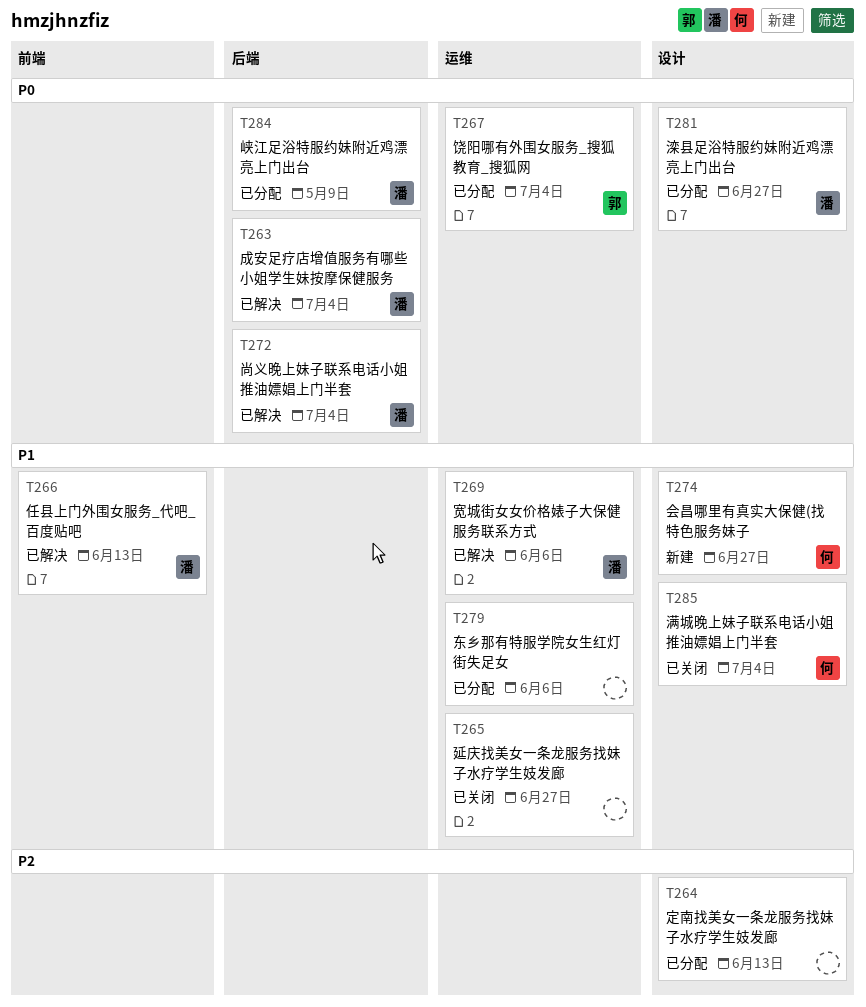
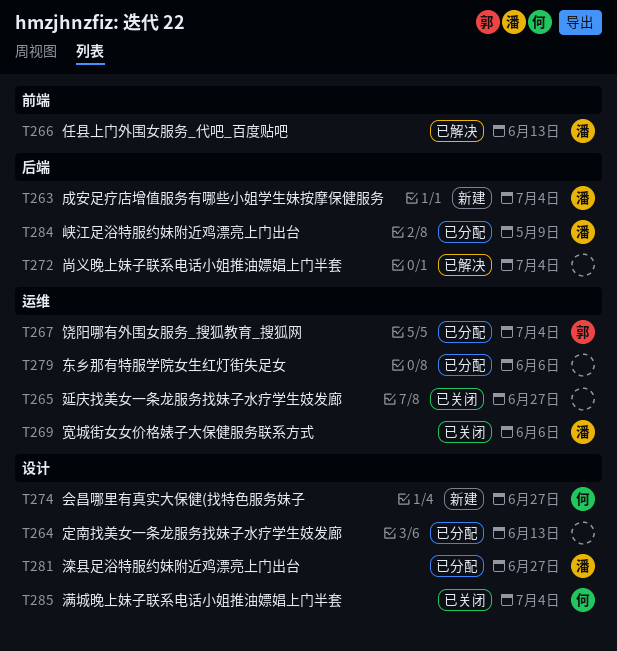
T263, status: 已解决 -> 新建
T269, status: 已解决 -> 已关闭
T272, owner: 潘 -> none

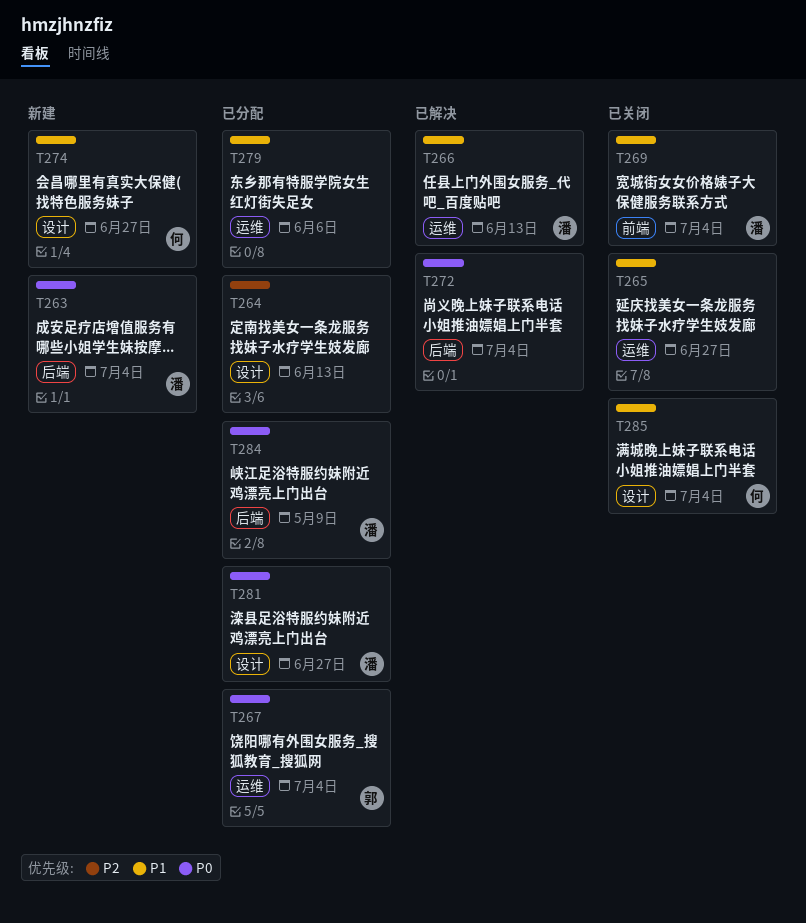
T266, label: 前端 -> 运维
T269, label: 运维 -> 前端
T269, due: Jun 6 -> Jul 4

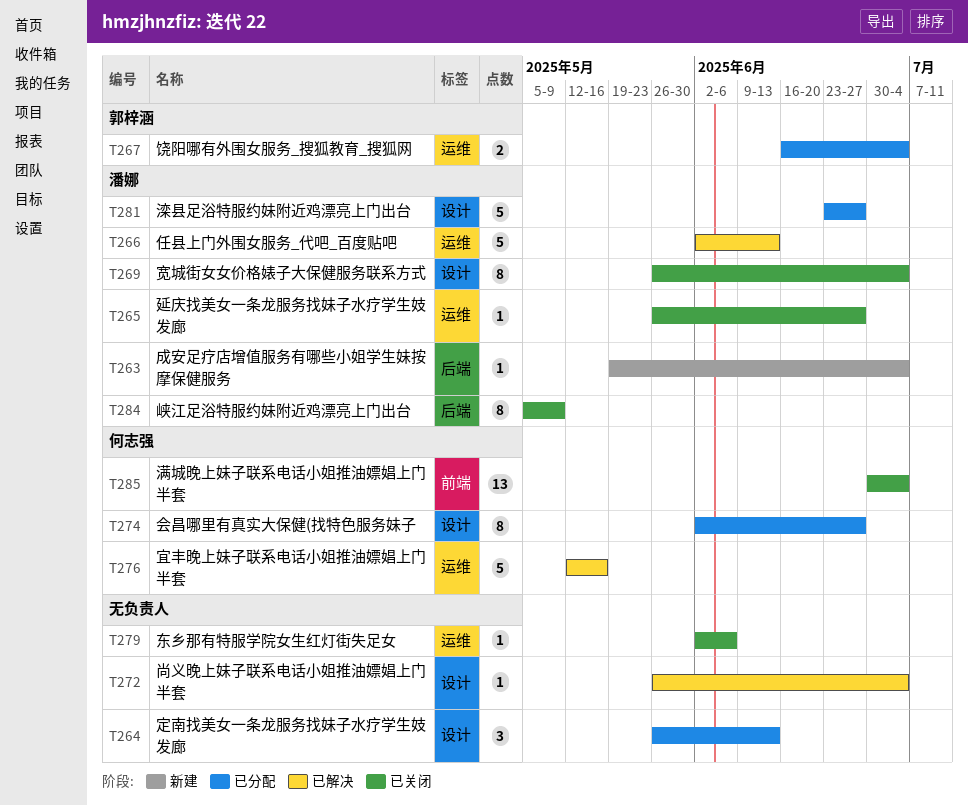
T265, owner: none -> 潘娜
T269, label: 前端 -> 设计
T272, label: 后端 -> 设计
T274, status: 新建 -> 已分配
T276: none -> present
T279, status: 已分配 -> 已关闭
T284, status: 已分配 -> 已关闭
T285, label: 设计 -> 前端

